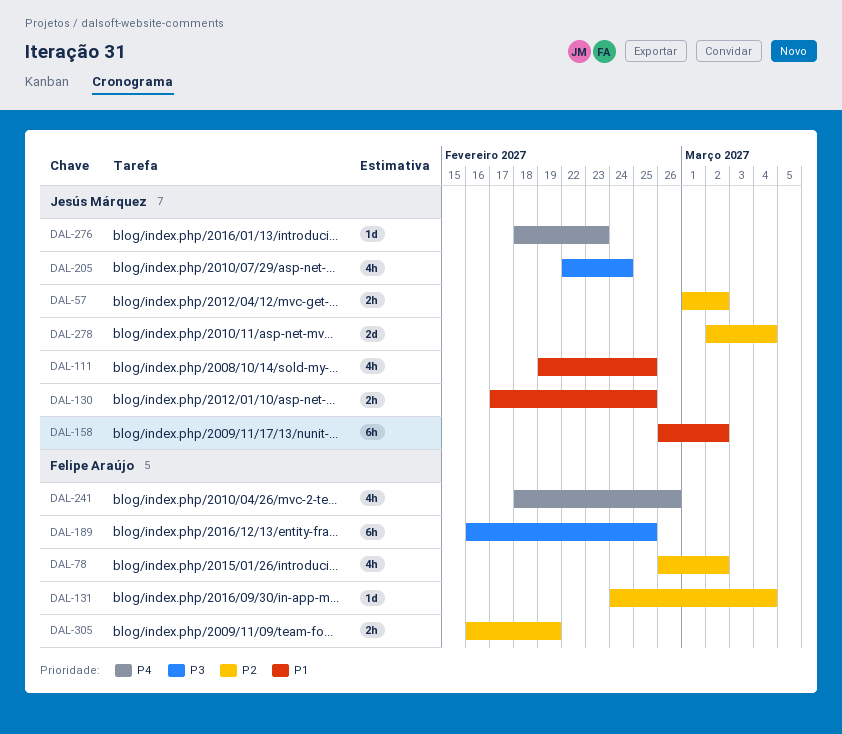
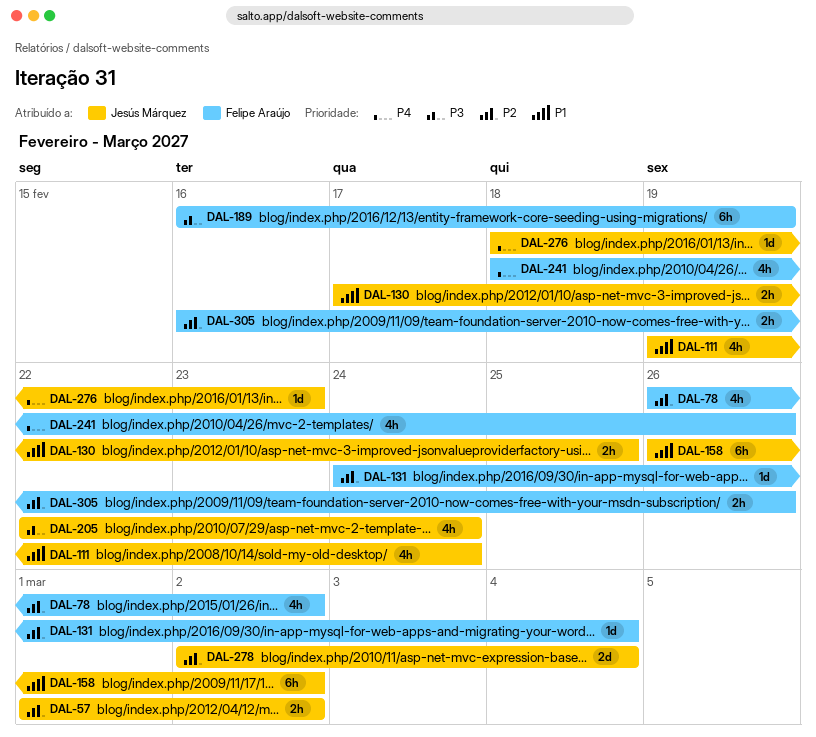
DAL-111, due: Feb 25 -> Feb 24
DAL-189, due: Feb 25 -> Feb 19
DAL-305, due: Feb 19 -> Feb 26

